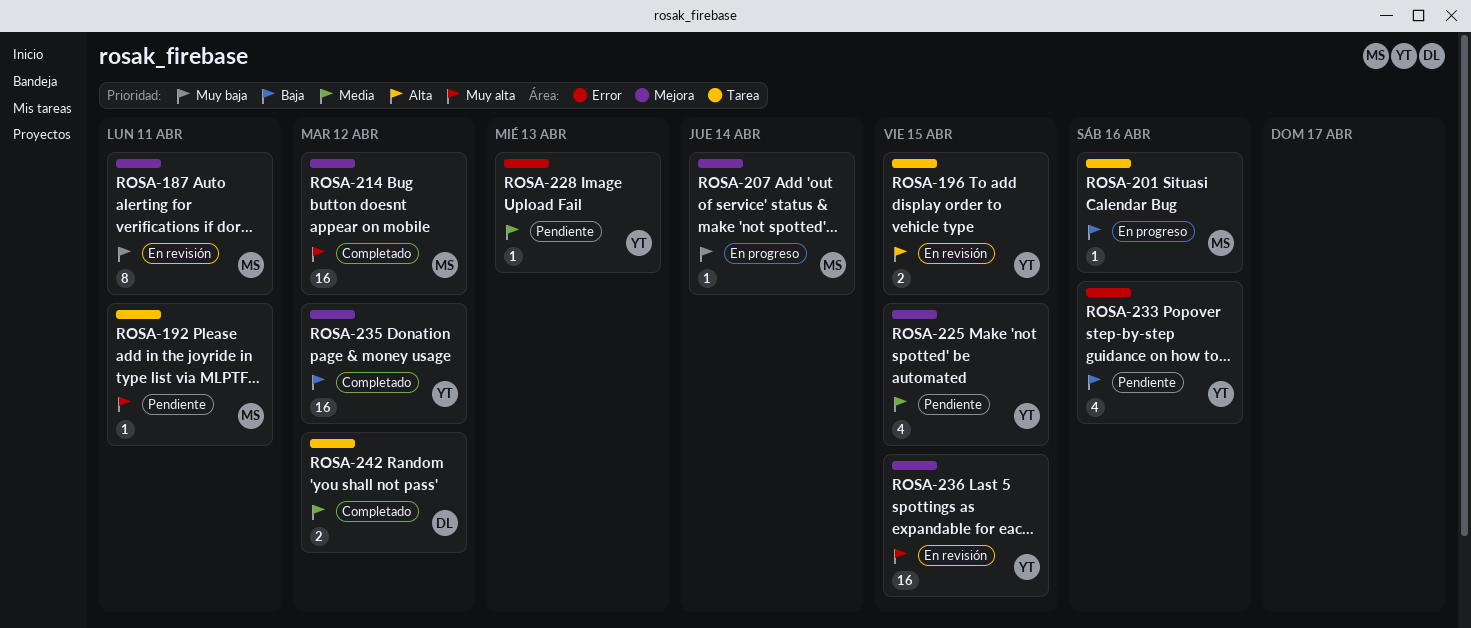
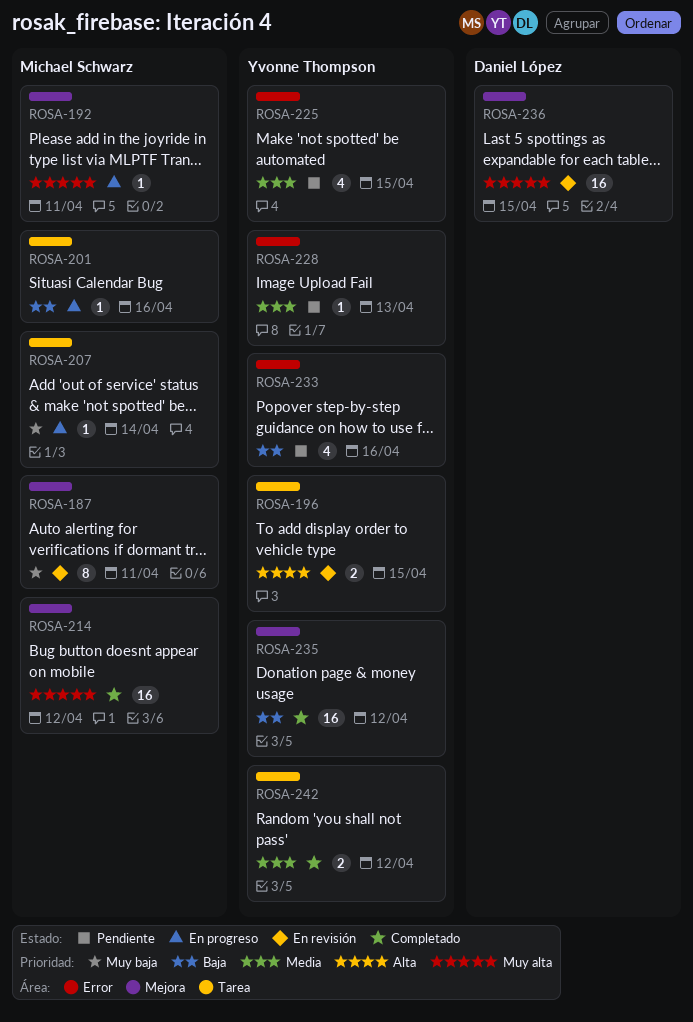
ROSA-192, status: Pendiente -> En progreso
ROSA-192, label: Tarea -> Mejora
ROSA-207, label: Mejora -> Tarea
ROSA-225, label: Mejora -> Error
ROSA-236, owner: Yvonne Thompson -> Daniel López
ROSA-242, owner: Daniel López -> Yvonne Thompson

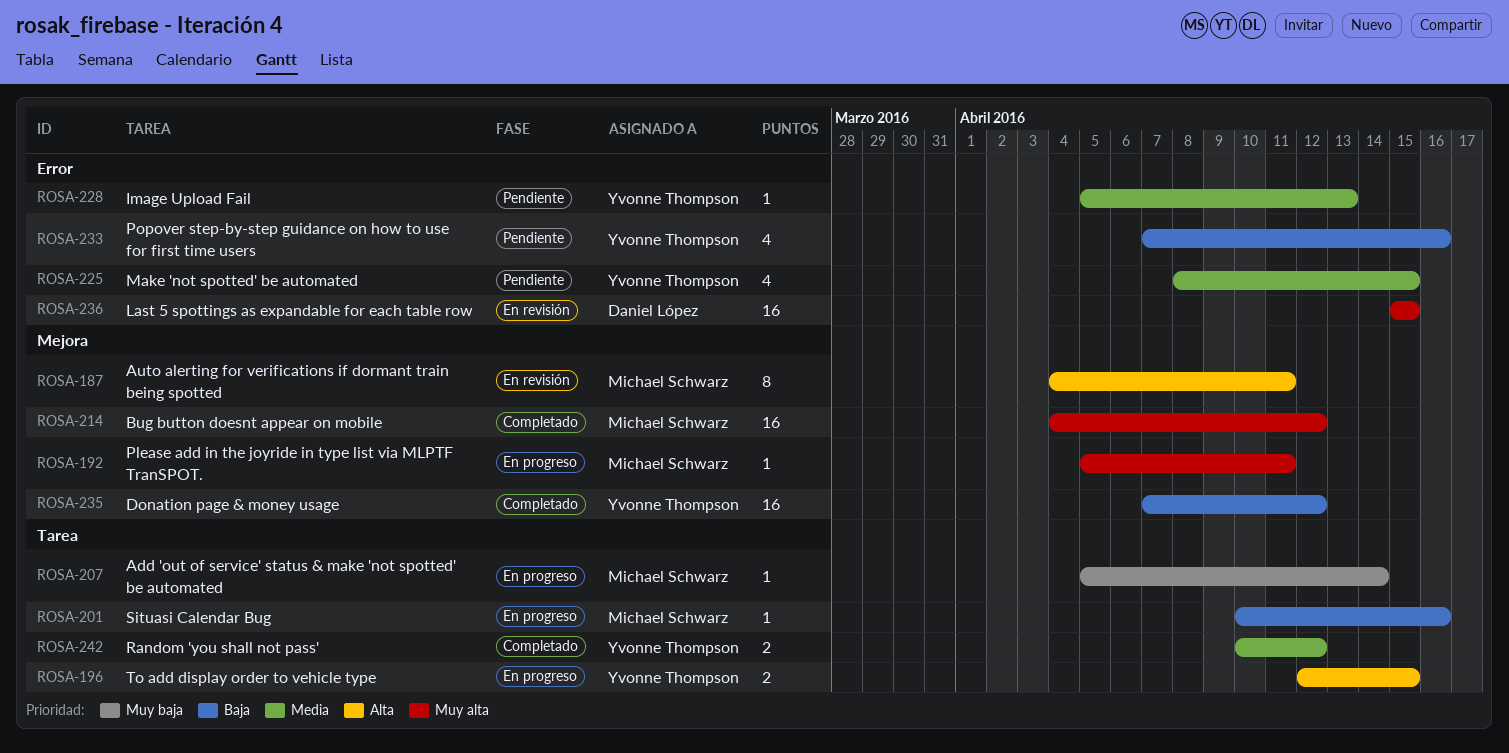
ROSA-187, priority: Muy baja -> Alta
ROSA-196, status: En revisión -> En progreso
ROSA-236, label: Mejora -> Error

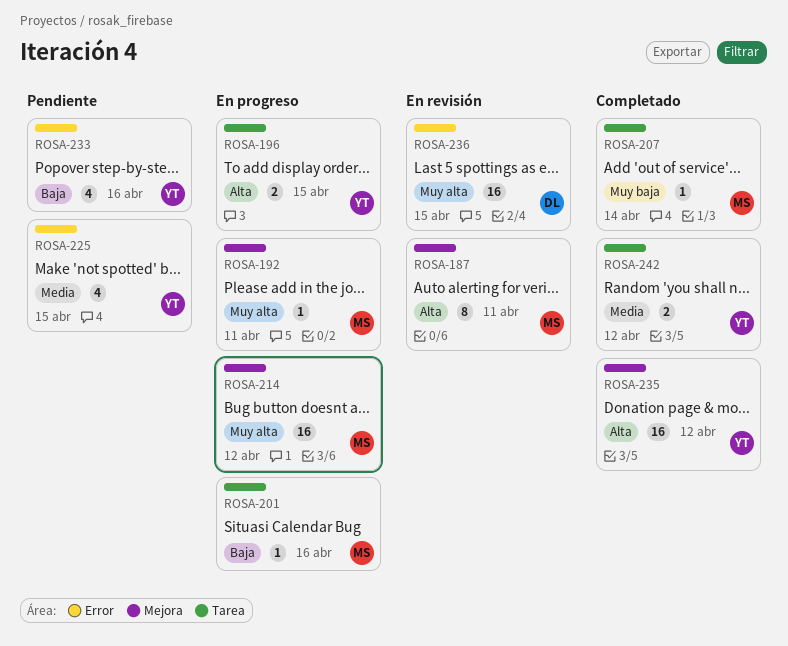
ROSA-207, status: En progreso -> Completado
ROSA-214, status: Completado -> En progreso
ROSA-228: present -> none
ROSA-235, priority: Baja -> Alta

